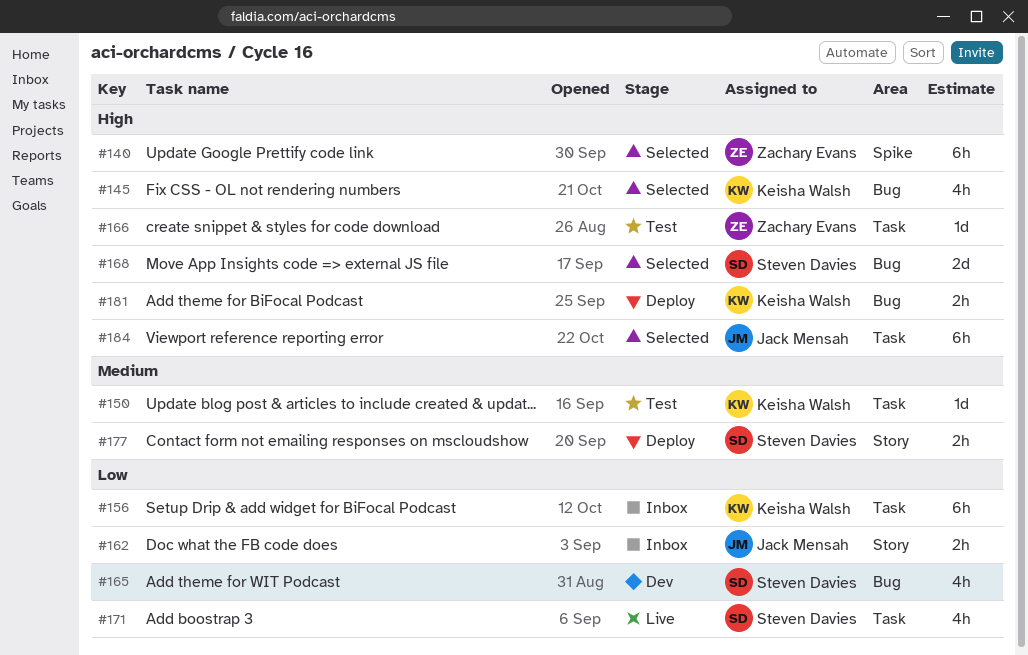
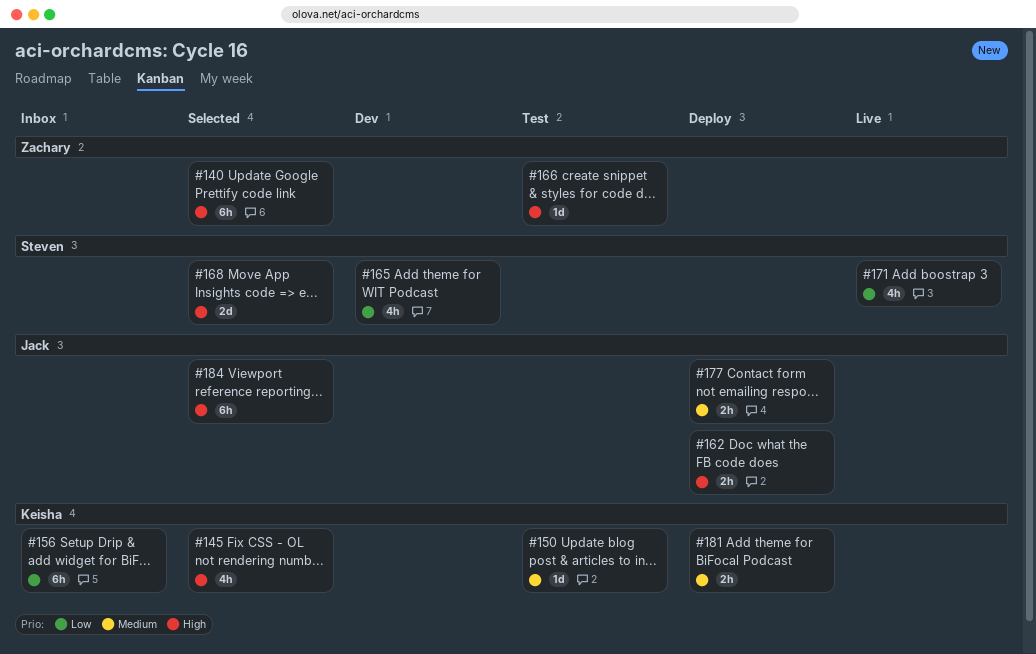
#162, status: Inbox -> Deploy
#162, priority: Low -> High
#177, owner: Steven Davies -> Jack Mensah
#181, priority: High -> Medium

